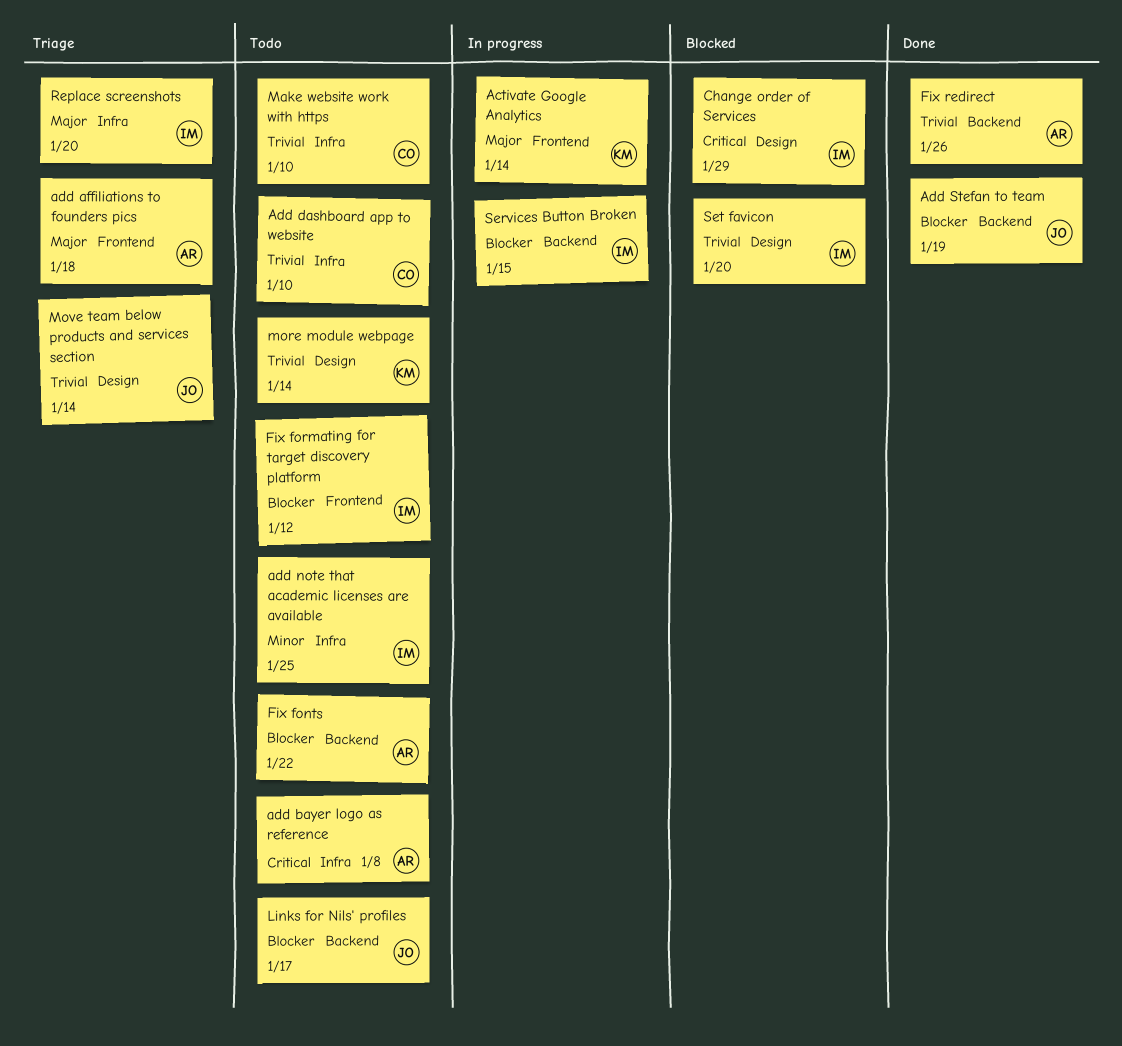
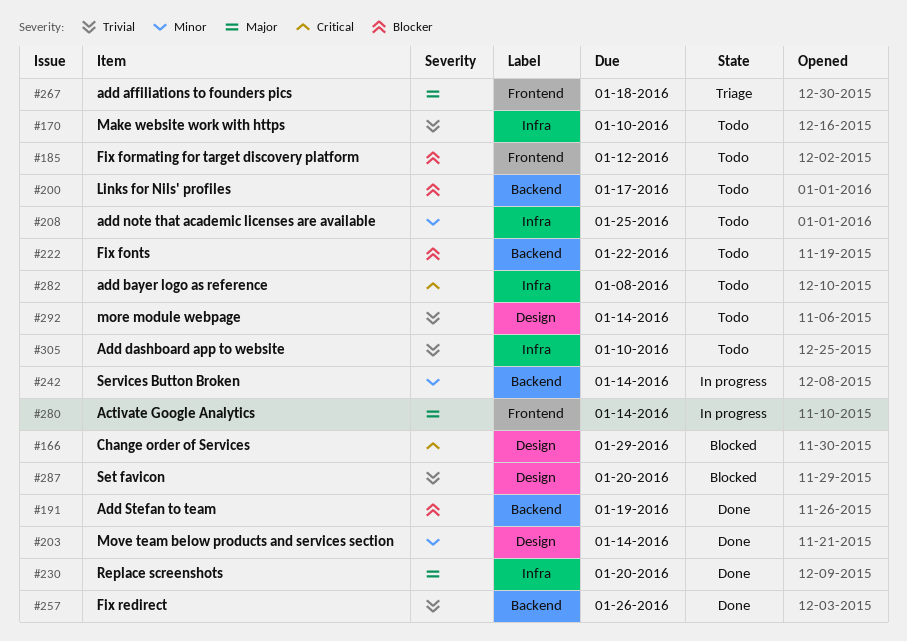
Move team below products and services section, status: Triage -> Done
Move team below products and services section, priority: Trivial -> Minor
Replace screenshots, status: Triage -> Done
Services Button Broken, priority: Blocker -> Minor
Services Button Broken, due: Jan 15 -> Jan 14

